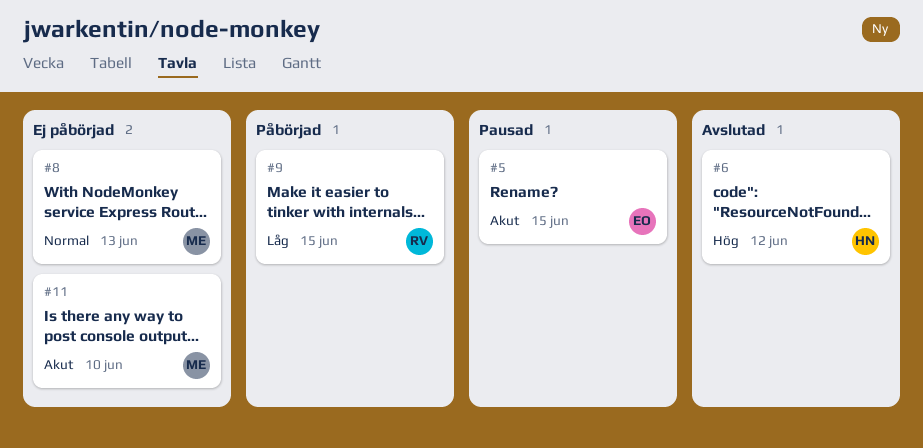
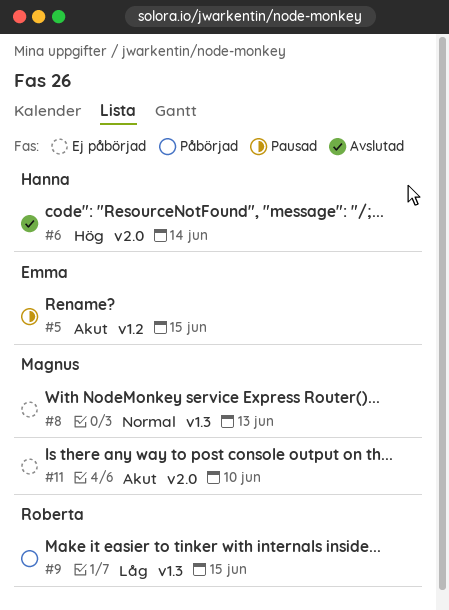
#6, due: Jun 12 -> Jun 14

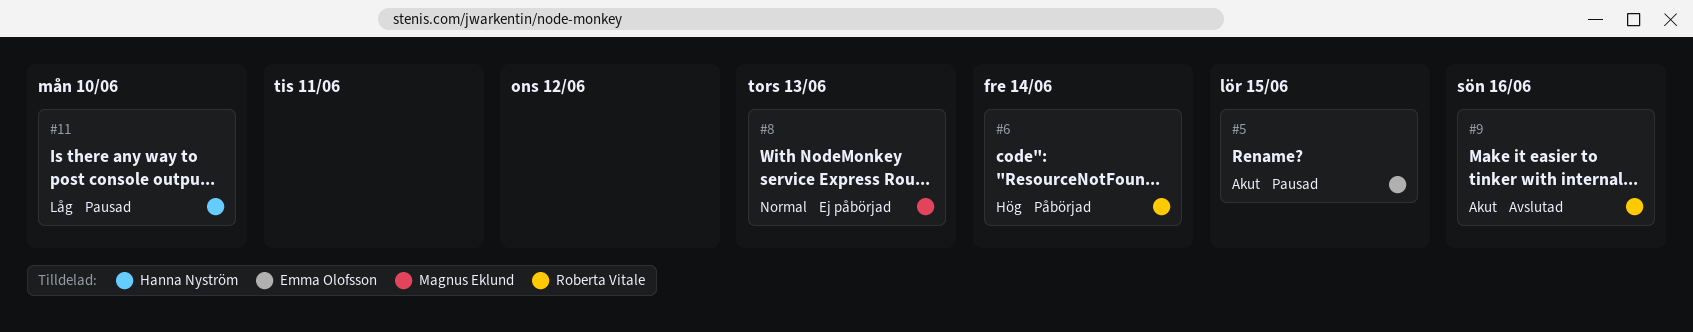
#6, status: Avslutad -> Påbörjad
#6, owner: Hanna Nyström -> Roberta Vitale
#9, status: Påbörjad -> Avslutad
#9, priority: Låg -> Akut
#9, due: Jun 15 -> Jun 16
#11, status: Ej påbörjad -> Pausad
#11, owner: Magnus Eklund -> Hanna Nyström
#11, priority: Akut -> Låg

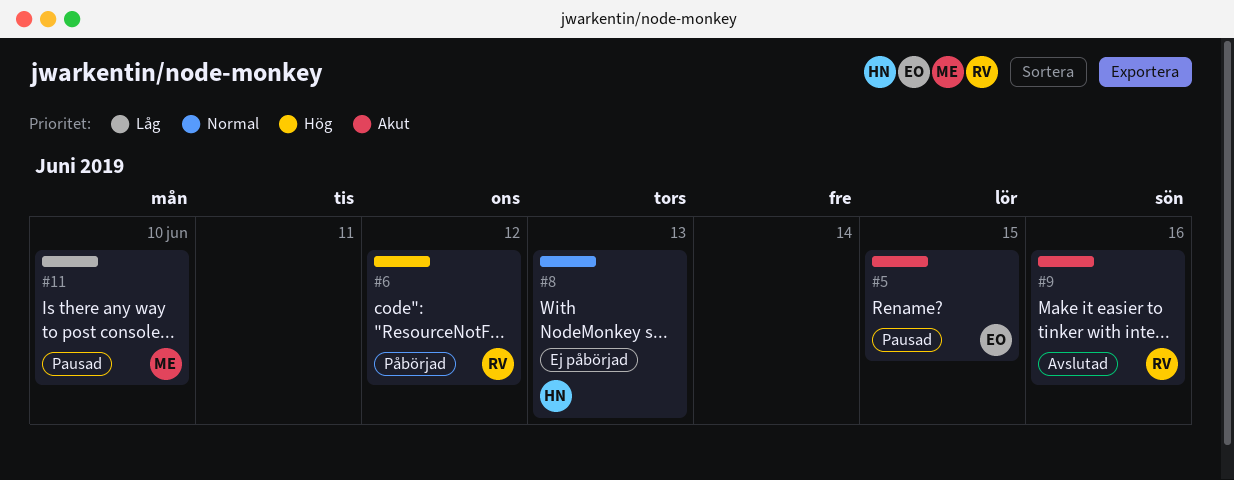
#6, due: Jun 14 -> Jun 12
#8, owner: Magnus Eklund -> Hanna Nyström
#11, owner: Hanna Nyström -> Magnus Eklund

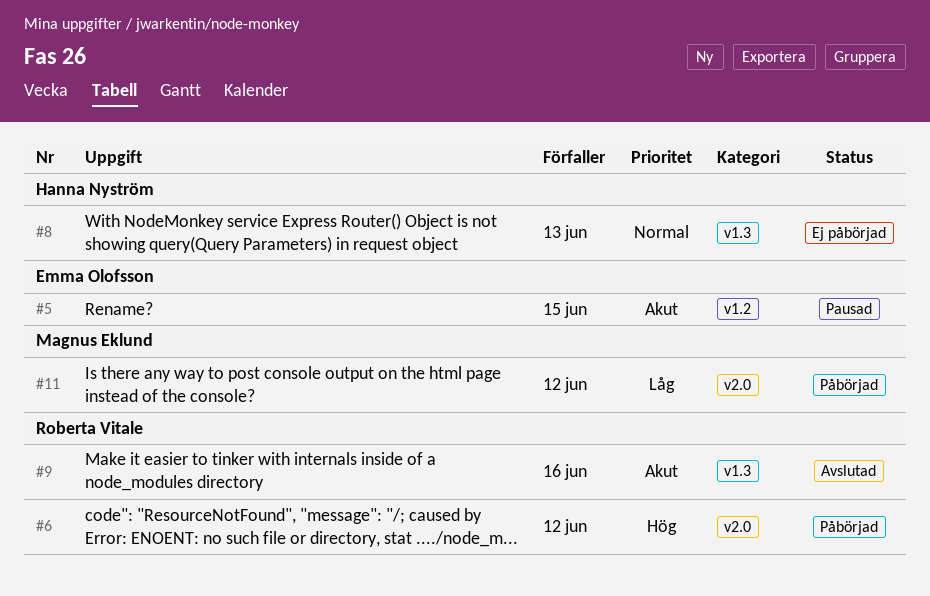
#11, status: Pausad -> Påbörjad
#11, due: Jun 10 -> Jun 12

